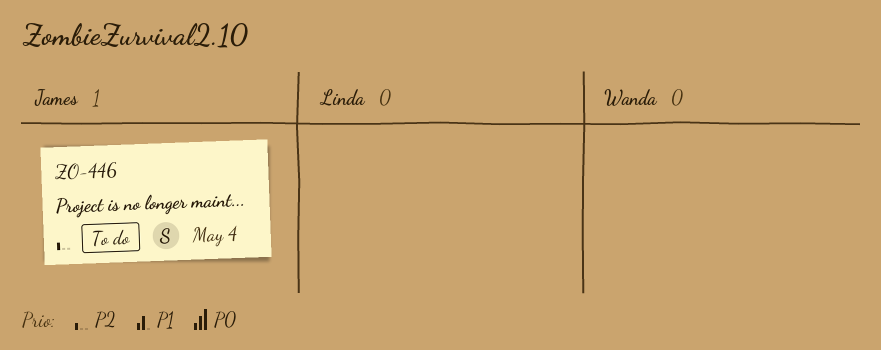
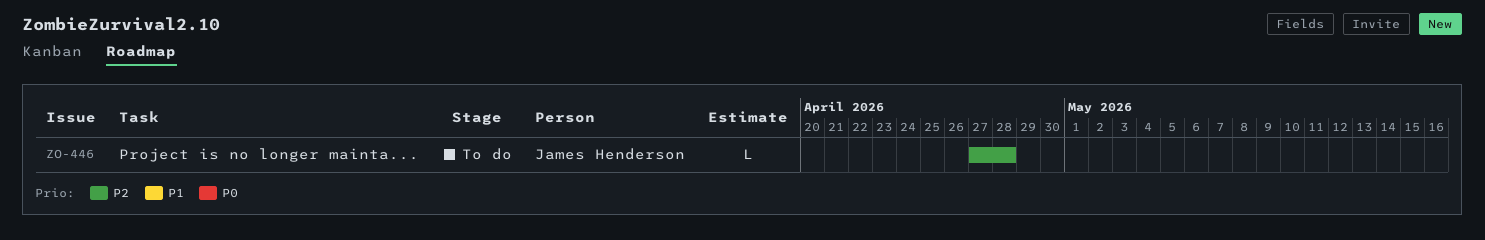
ZO-446, estimate: S -> L
ZO-446, due: May 4 -> Apr 28

